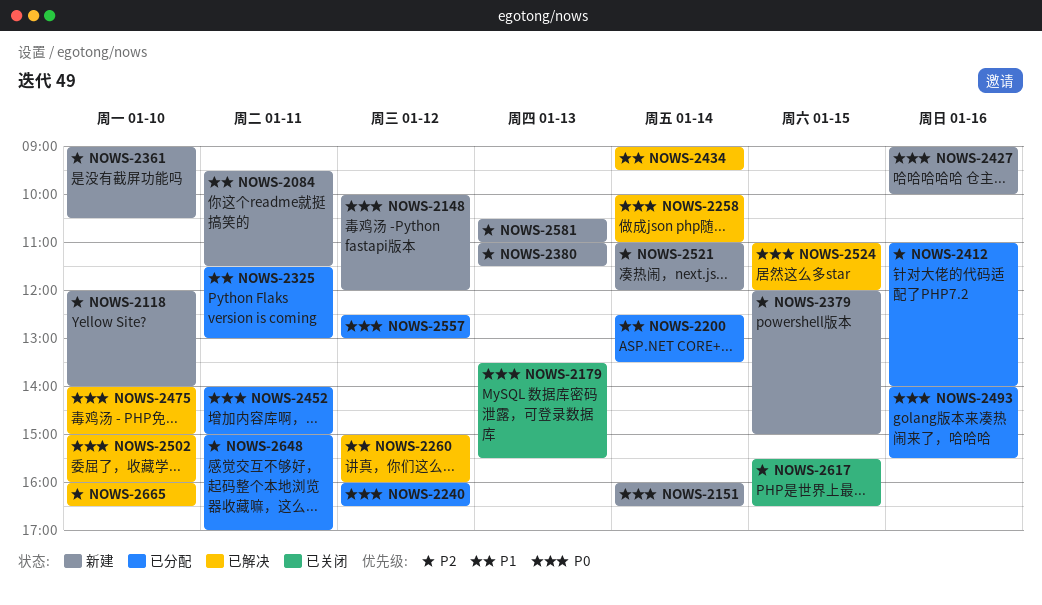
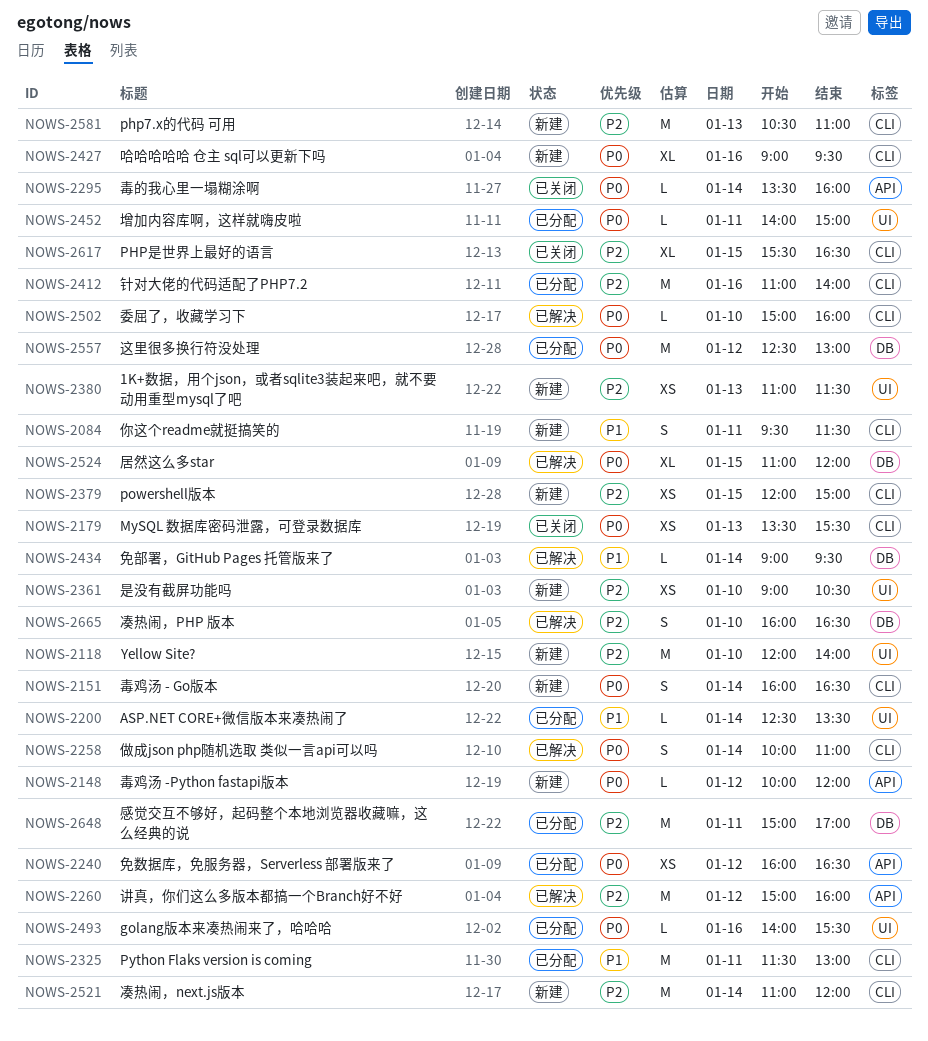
NOWS-2260, priority: P1 -> P2
NOWS-2295: none -> present
NOWS-2427, ends: 10:00 -> 09:30
NOWS-2475: present -> none

